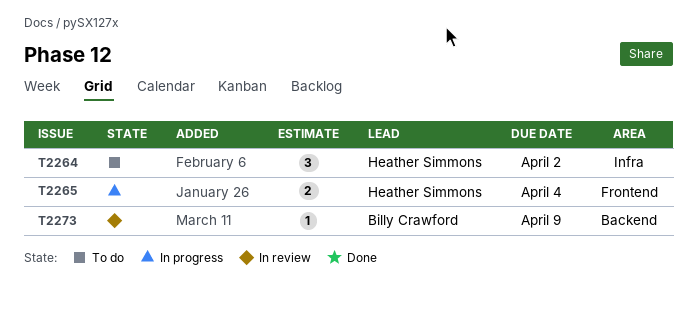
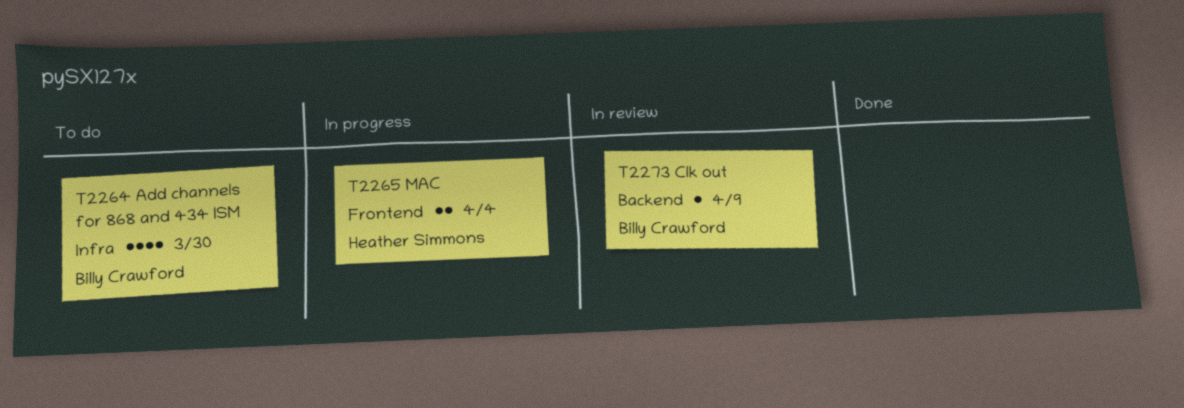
T2264, owner: Heather Simmons -> Billy Crawford
T2264, estimate: 3 -> 4
T2264, due: Apr 2 -> Mar 30

